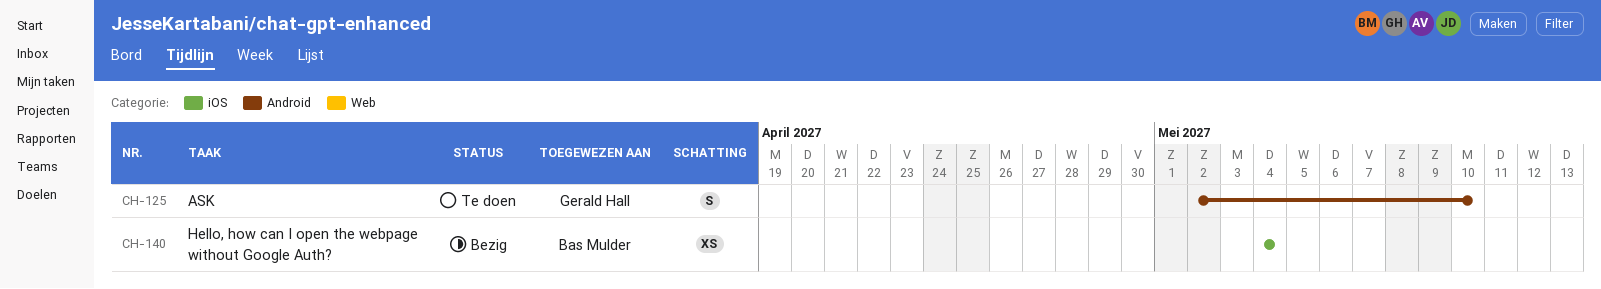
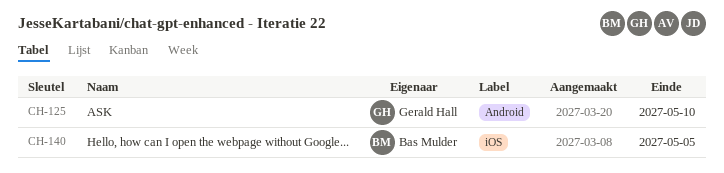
CH-140, due: May 4 -> May 5

